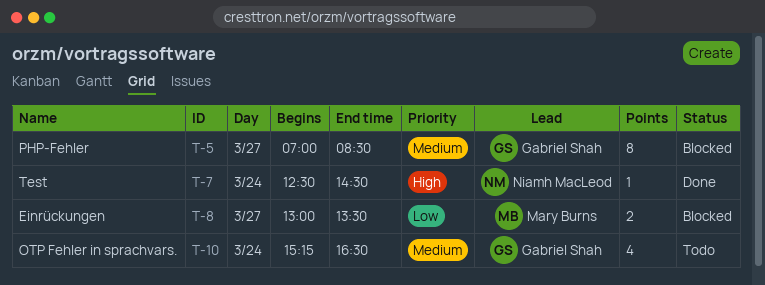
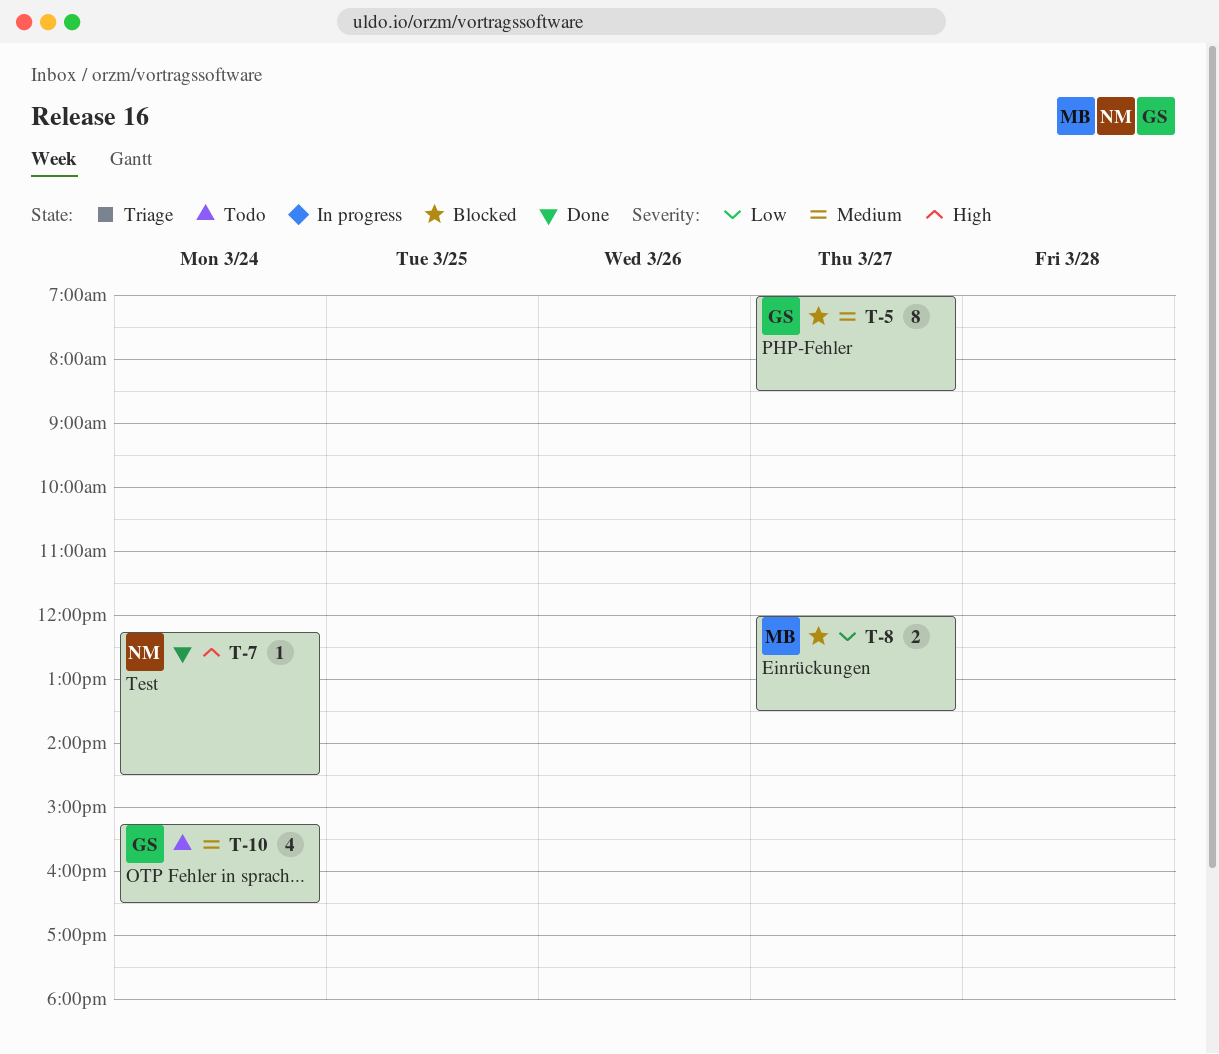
T-7, begins: 12:30 -> 12:15
T-8, begins: 13:00 -> 12:00

